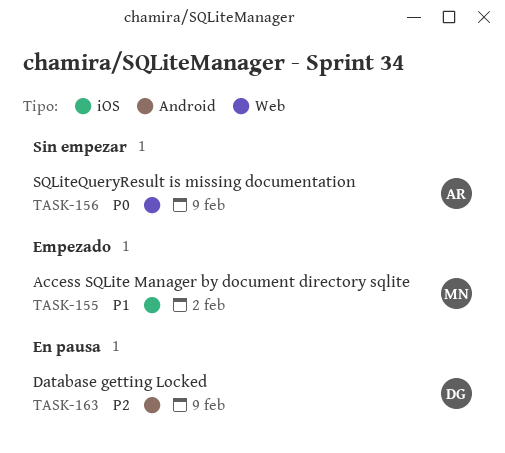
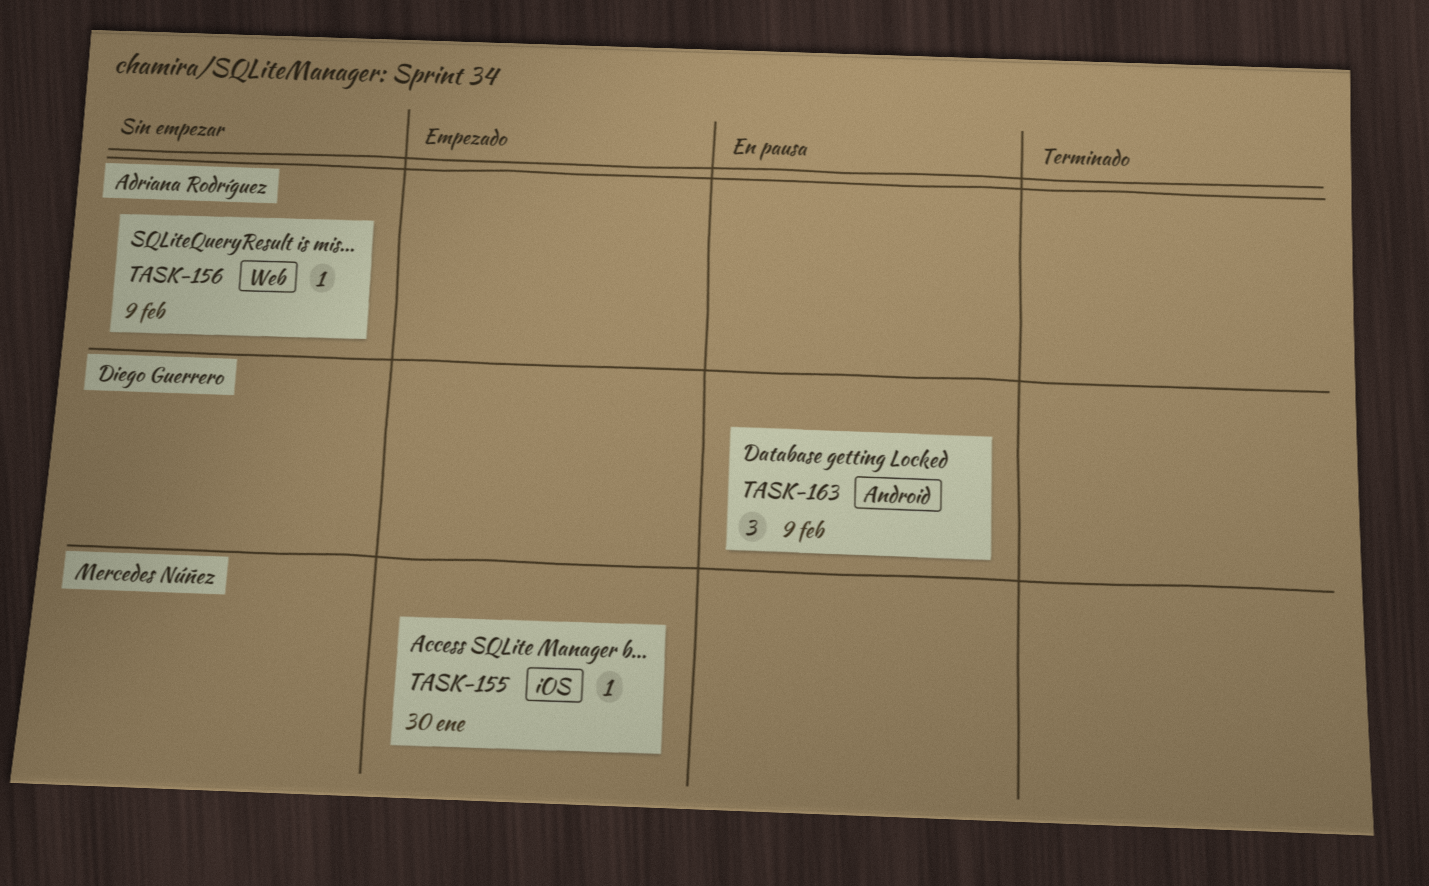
TASK-155, due: Feb 2 -> Jan 30

